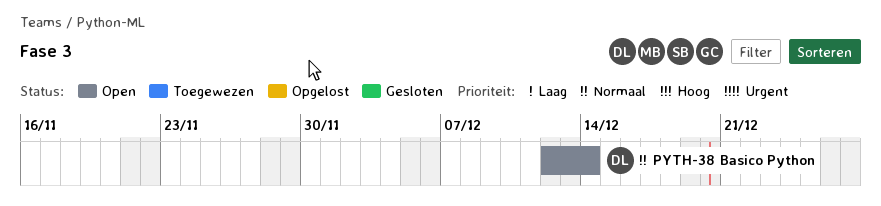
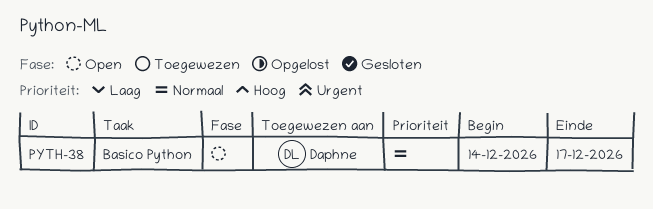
PYTH-38, start: Dec 12 -> Dec 14
PYTH-38, due: Dec 14 -> Dec 17

